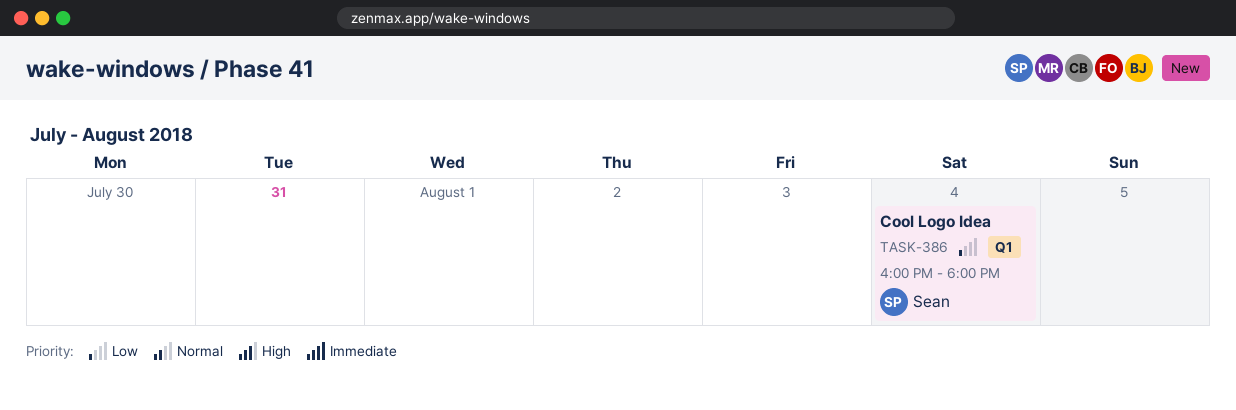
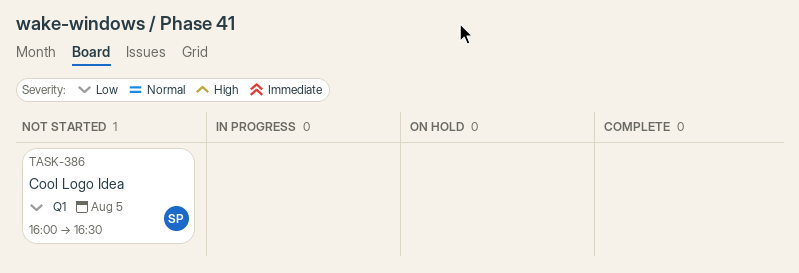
TASK-386, day: Aug 4 -> Aug 5
TASK-386, ends: 18:00 -> 16:30

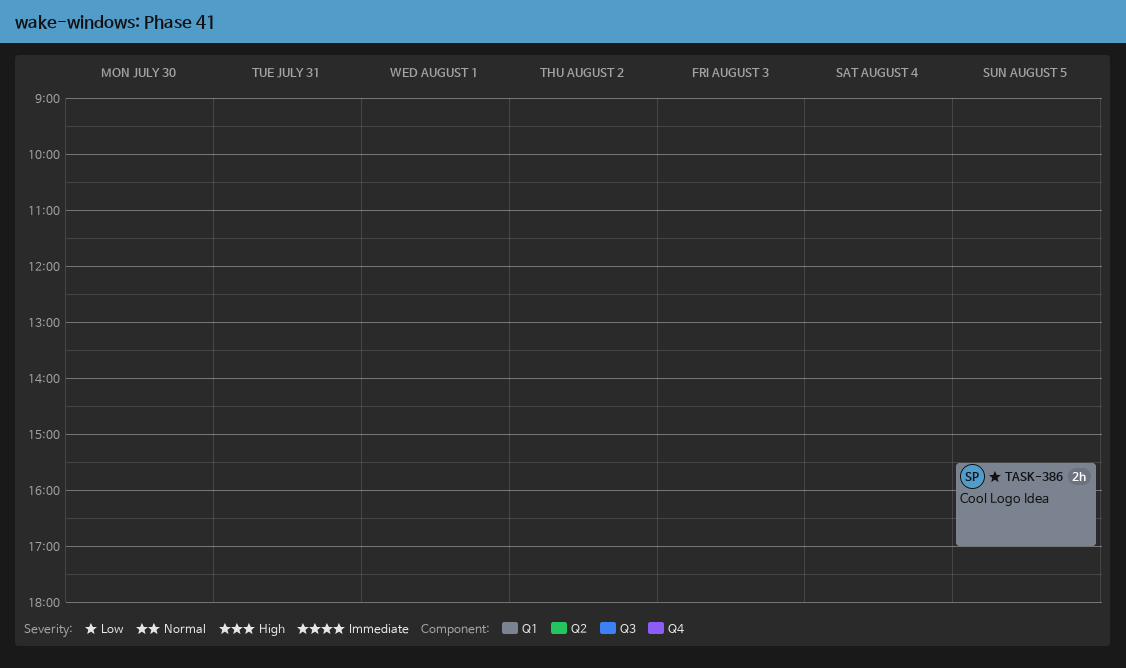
TASK-386, begins: 16:00 -> 15:30
TASK-386, ends: 16:30 -> 17:00

